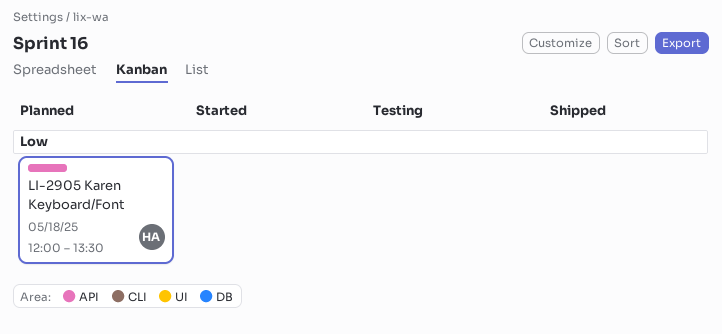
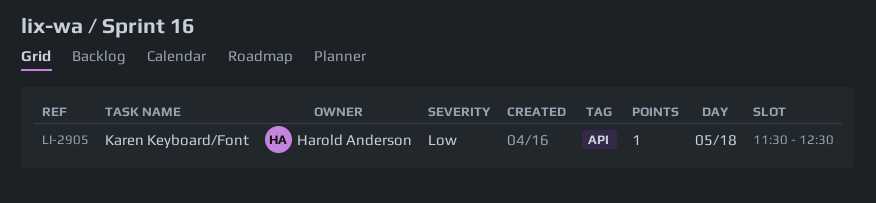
LI-2905, begins: 12:00 -> 11:30
LI-2905, ends: 13:30 -> 12:30

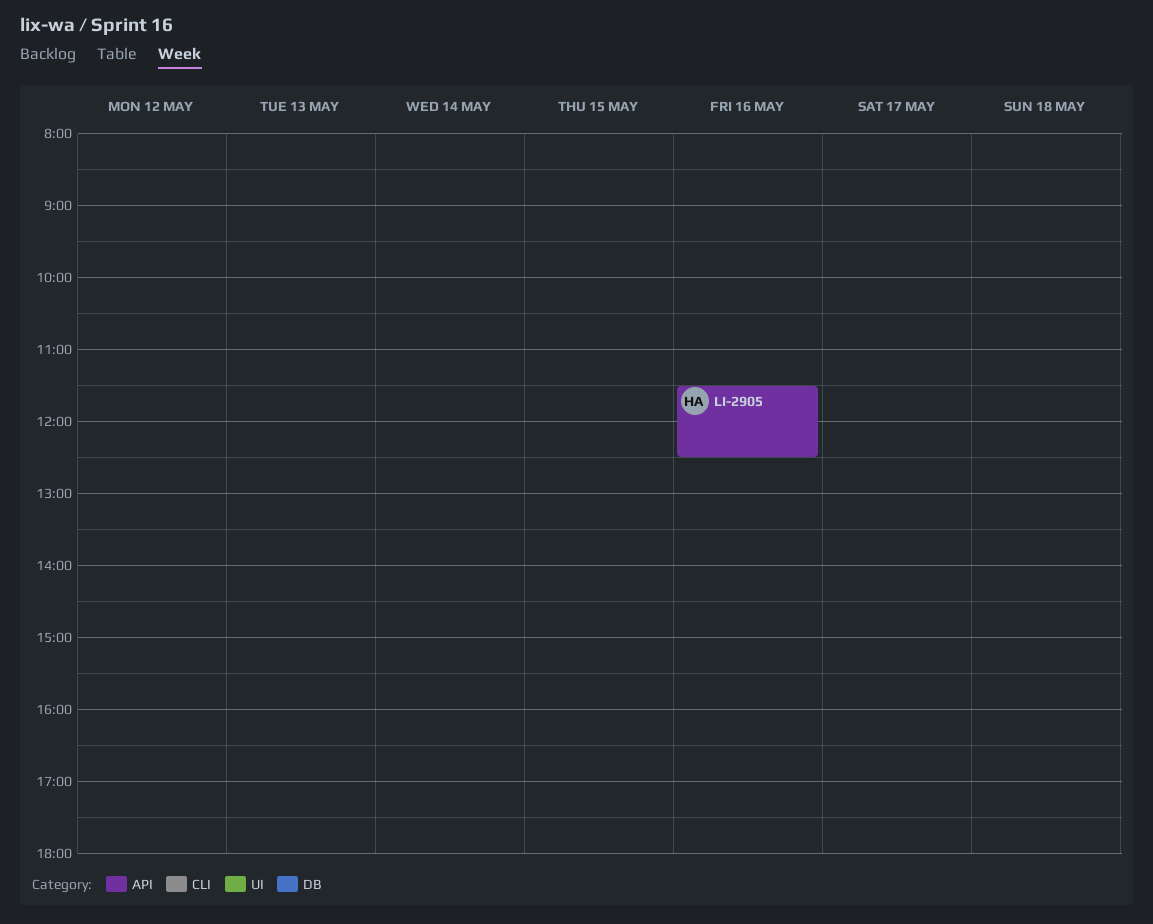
LI-2905, day: May 18 -> May 16

